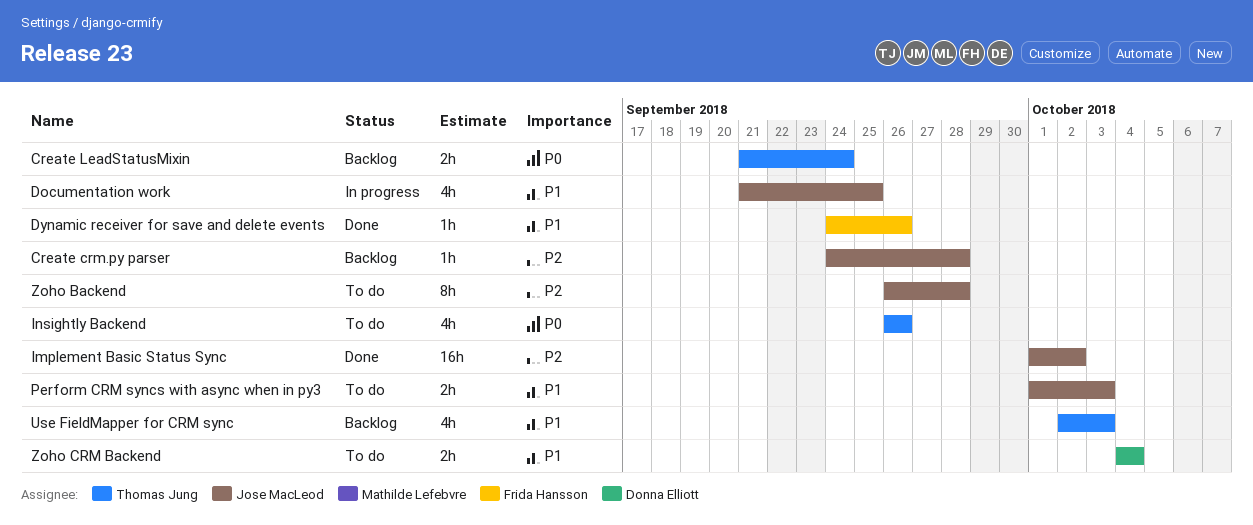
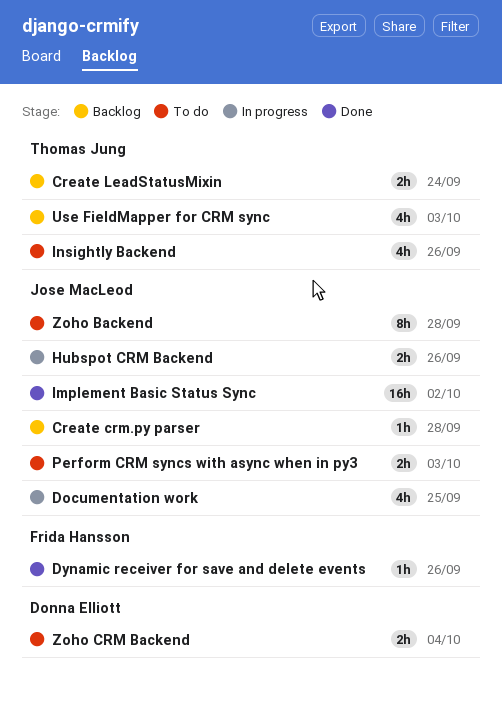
Hubspot CRM Backend: none -> present

